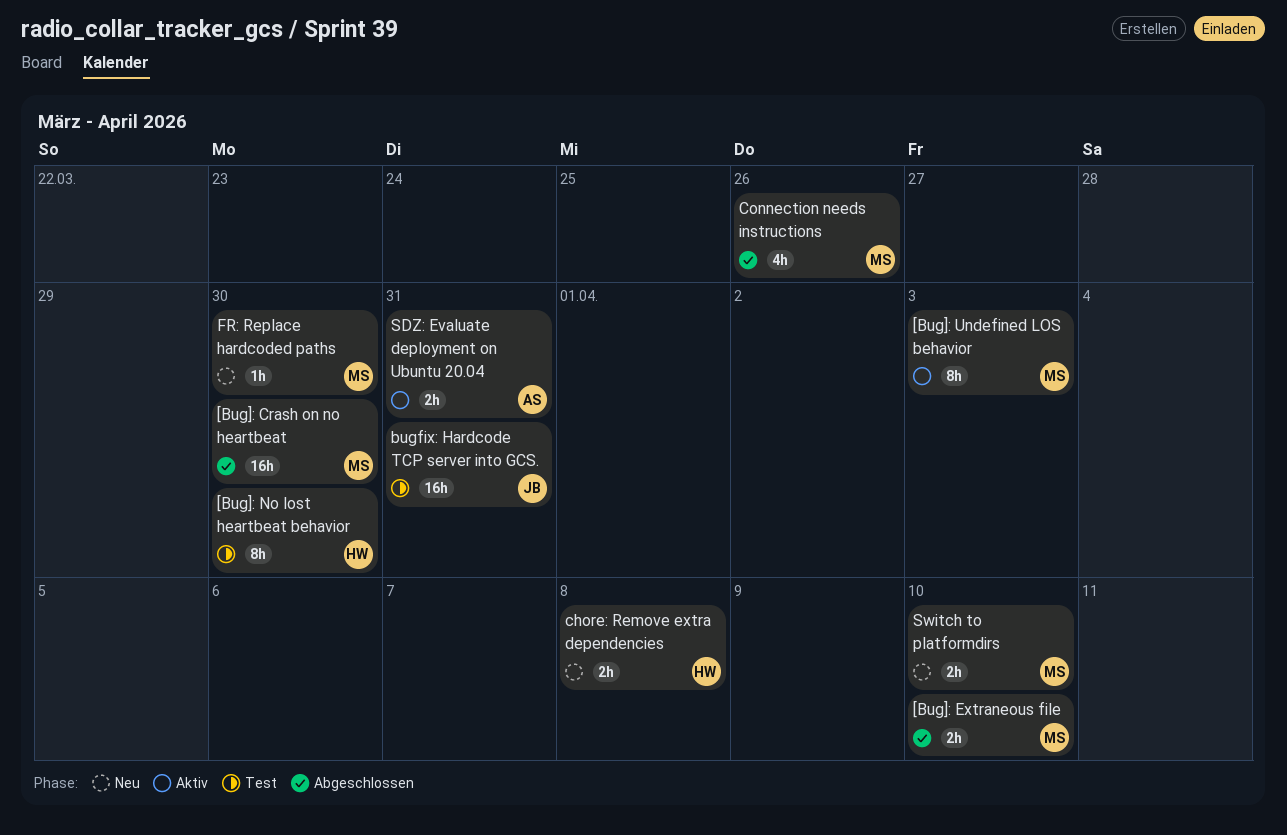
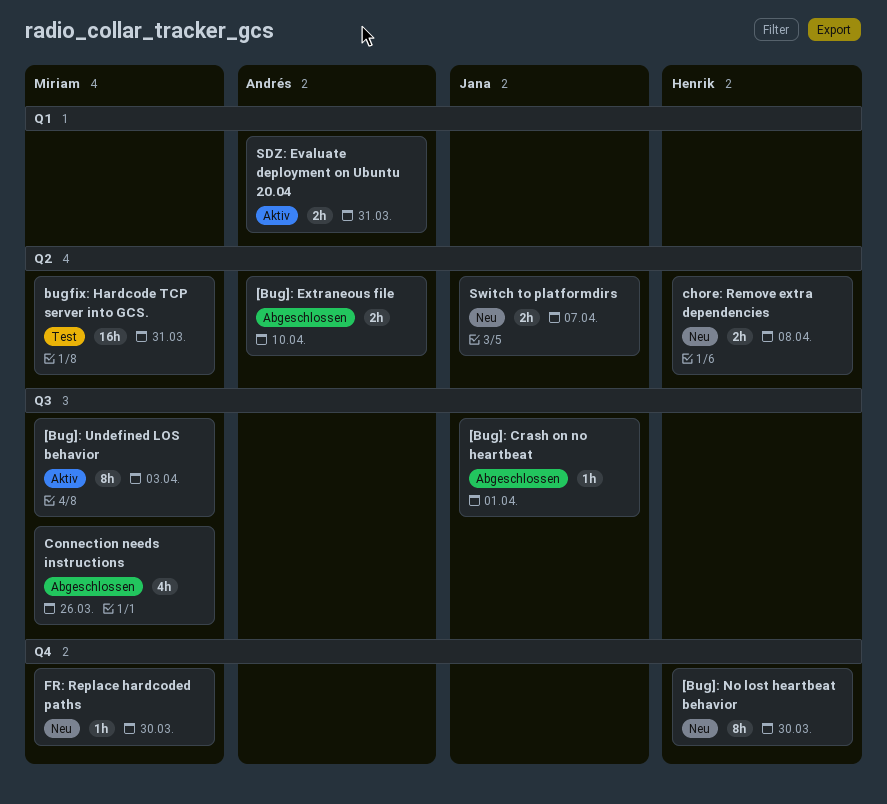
[Bug]: Crash on no heartbeat, owner: Miriam -> Jana
[Bug]: Crash on no heartbeat, estimate: 16h -> 1h
[Bug]: Crash on no heartbeat, due: Mar 30 -> Apr 1
[Bug]: Extraneous file, owner: Miriam -> Andrés
[Bug]: No lost heartbeat behavior, status: Test -> Neu
bugfix: Hardcode TCP server into GCS., owner: Jana -> Miriam
Switch to platformdirs, owner: Miriam -> Jana
Switch to platformdirs, due: Apr 10 -> Apr 7

